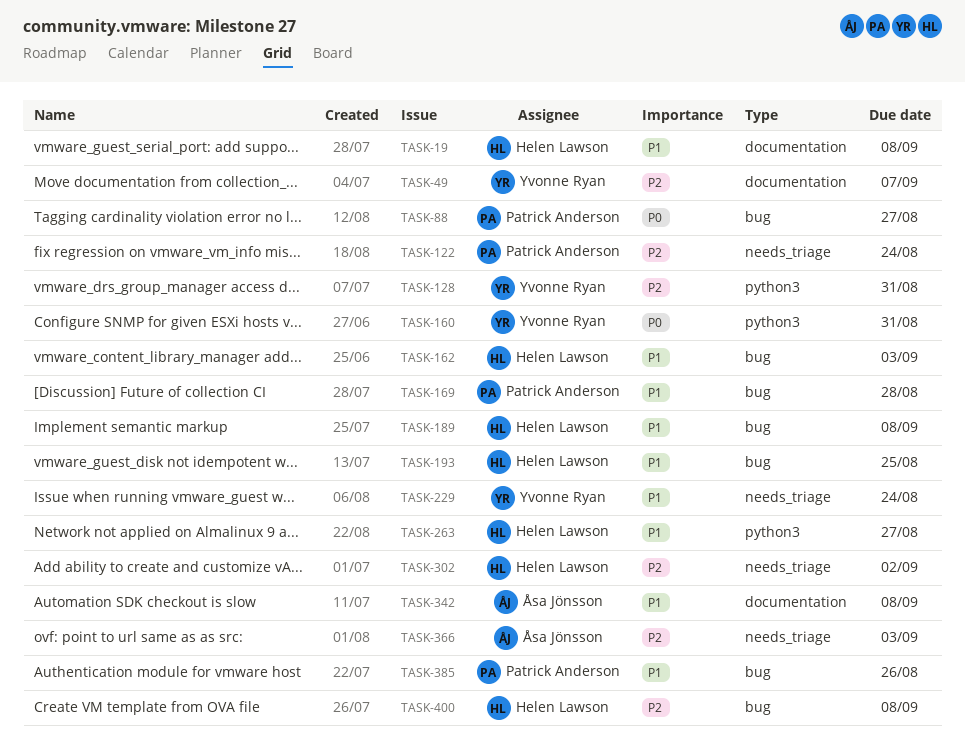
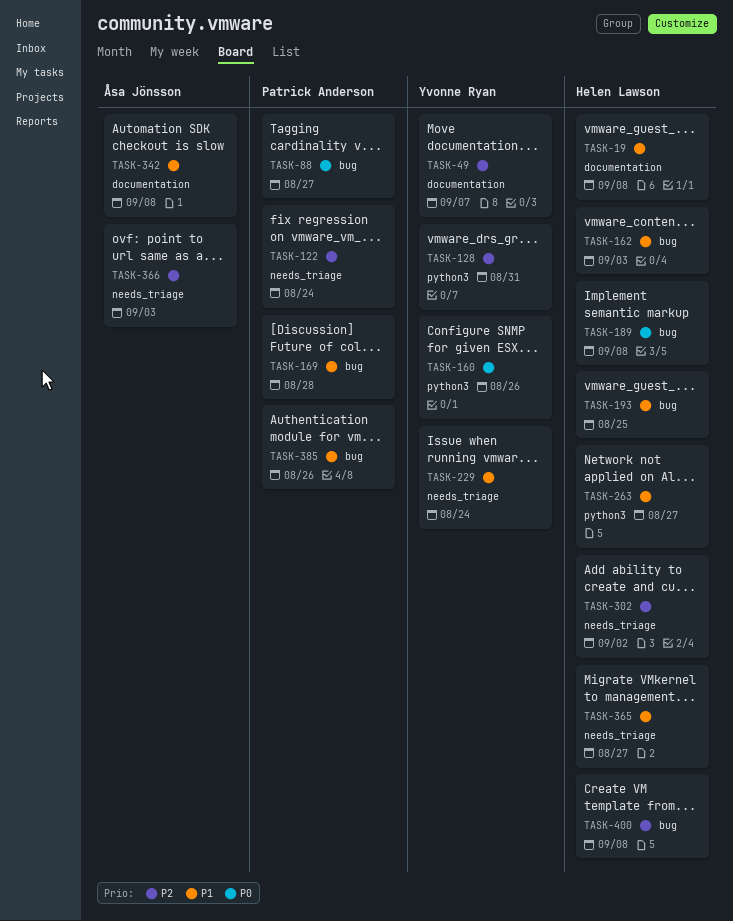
TASK-160, due: Aug 31 -> Aug 26
TASK-189, priority: P1 -> P0
TASK-365: none -> present

